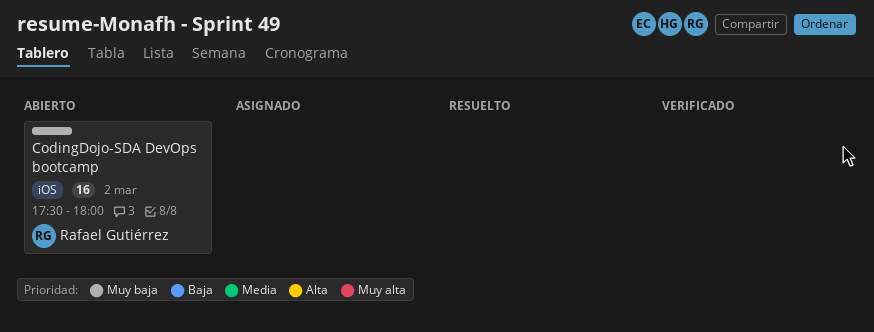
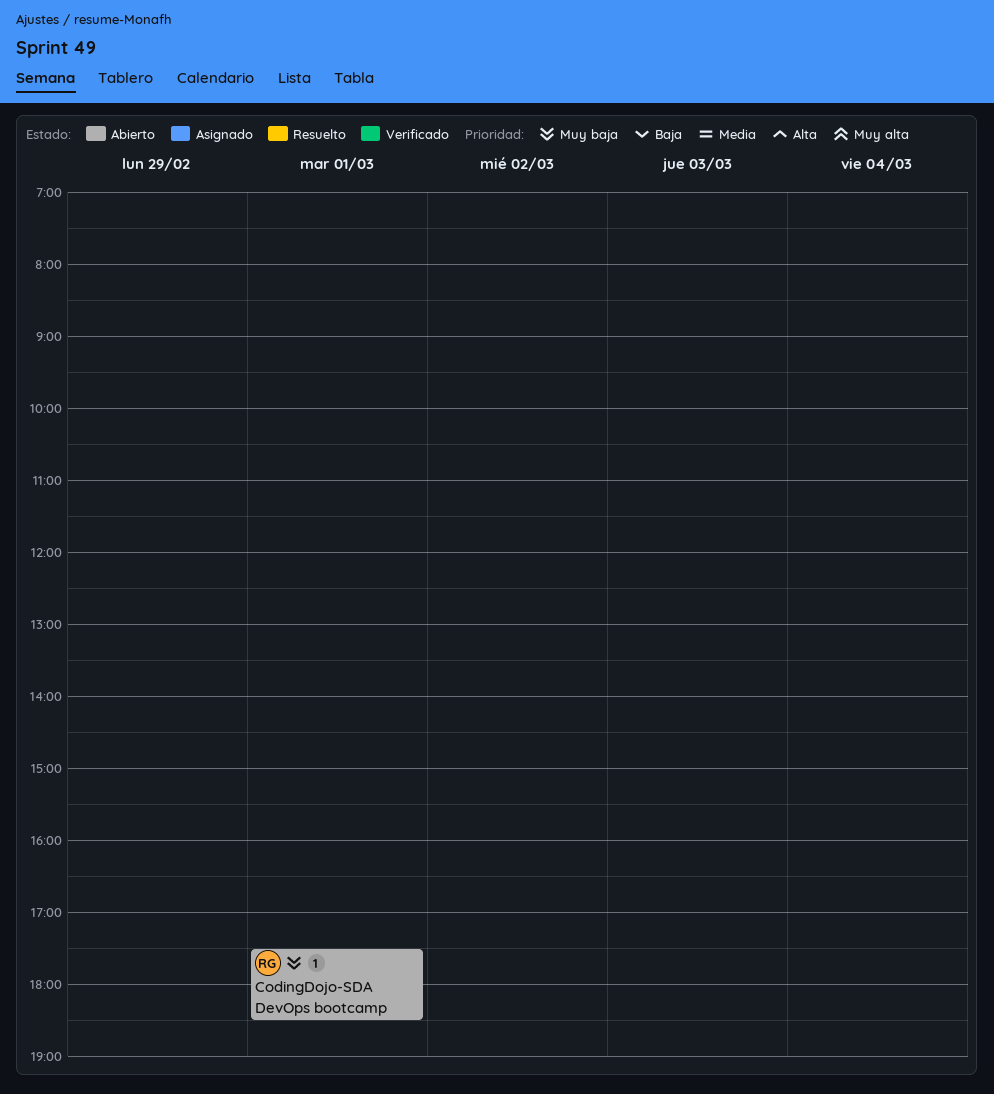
CodingDojo-SDA DevOps bootcamp, estimate: 16 -> 1
CodingDojo-SDA DevOps bootcamp, day: Mar 2 -> Mar 1
CodingDojo-SDA DevOps bootcamp, ends: 18:00 -> 18:30

